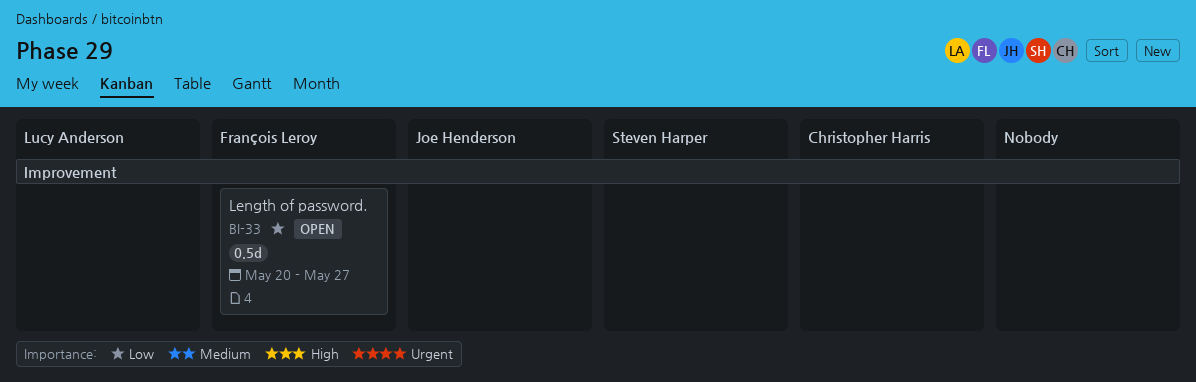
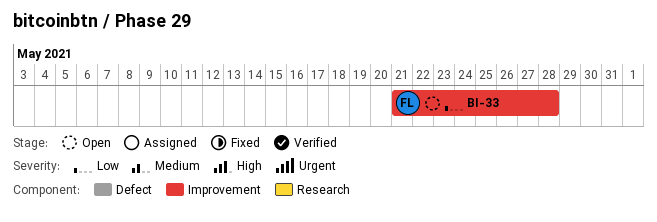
BI-33, start: May 20 -> May 21
BI-33, due: May 27 -> May 28

